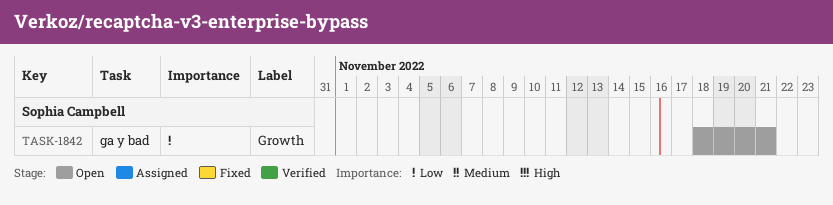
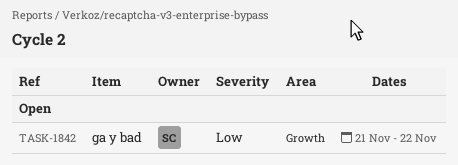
TASK-1842, start: Nov 18 -> Nov 21
TASK-1842, due: Nov 21 -> Nov 22

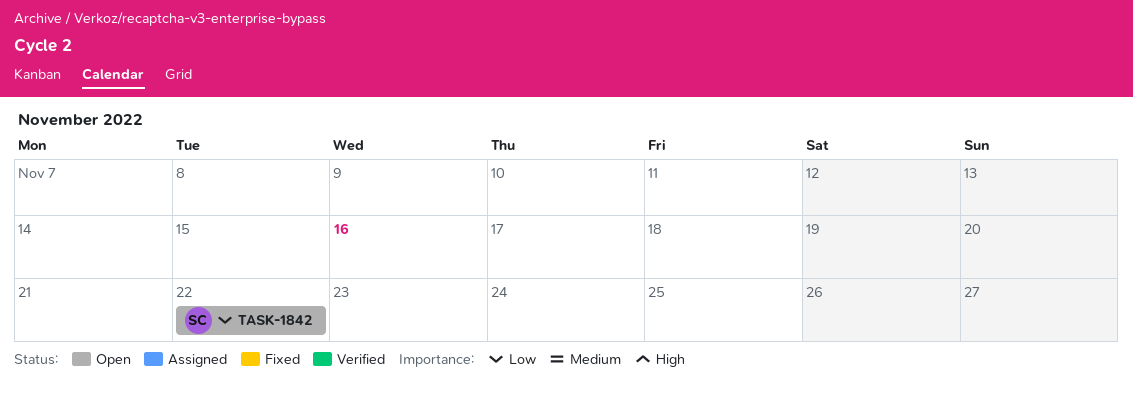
TASK-1842, start: Nov 21 -> Nov 22

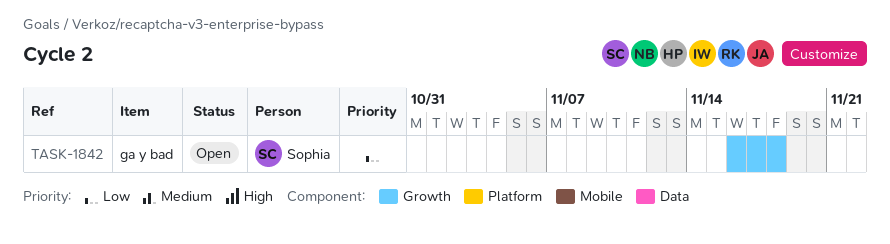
TASK-1842, start: Nov 22 -> Nov 16
TASK-1842, due: Nov 22 -> Nov 18

